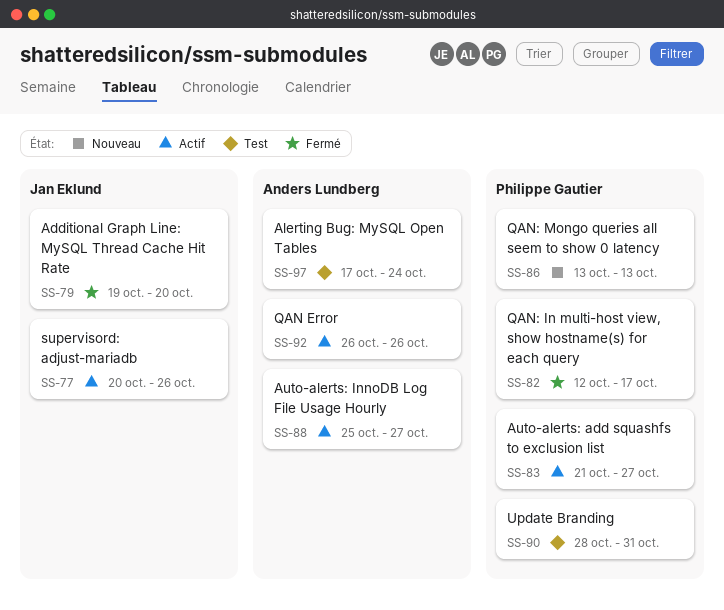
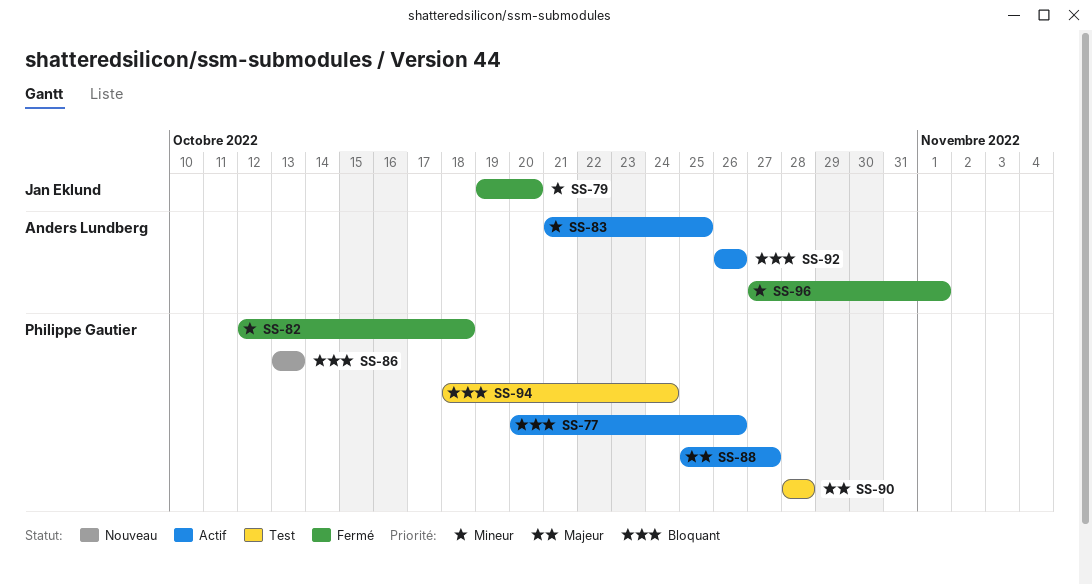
SS-77, owner: Jan Eklund -> Philippe Gautier
SS-82, due: Oct 17 -> Oct 18
SS-83, owner: Philippe Gautier -> Anders Lundberg
SS-83, due: Oct 27 -> Oct 25
SS-88, owner: Anders Lundberg -> Philippe Gautier
SS-90, due: Oct 31 -> Oct 28
SS-94: none -> present
SS-96: none -> present
SS-97: present -> none

